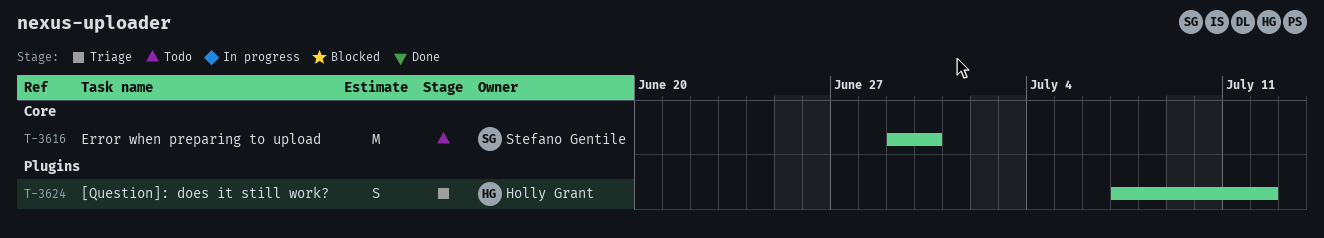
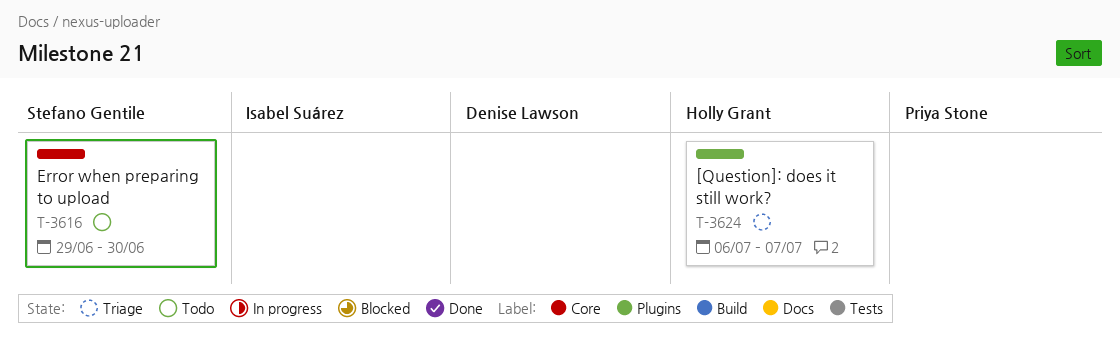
T-3624, start: Jul 7 -> Jul 6
T-3624, due: Jul 12 -> Jul 7

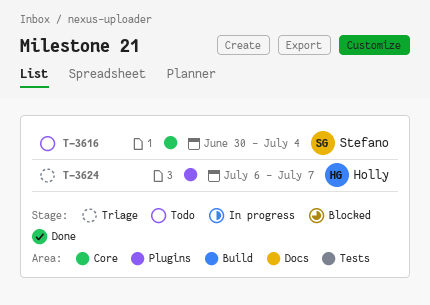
T-3616, start: Jun 29 -> Jun 30
T-3616, due: Jun 30 -> Jul 4

